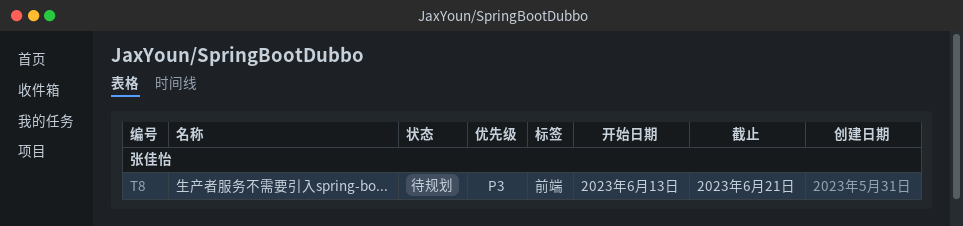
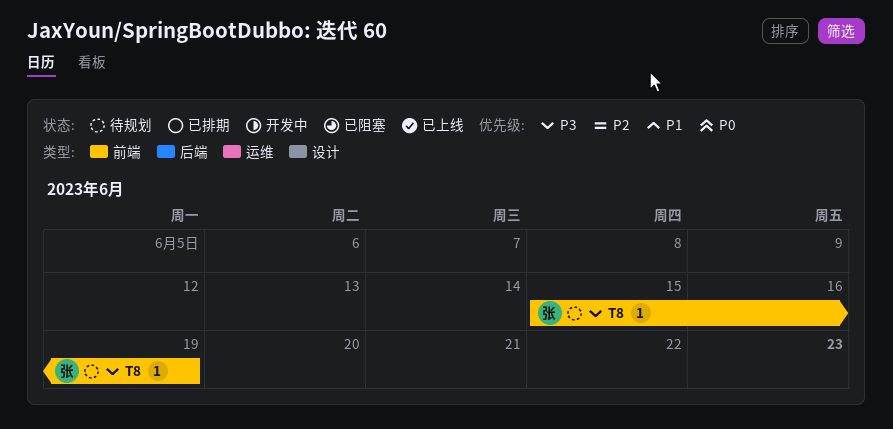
T8, start: Jun 13 -> Jun 15
T8, due: Jun 21 -> Jun 19

